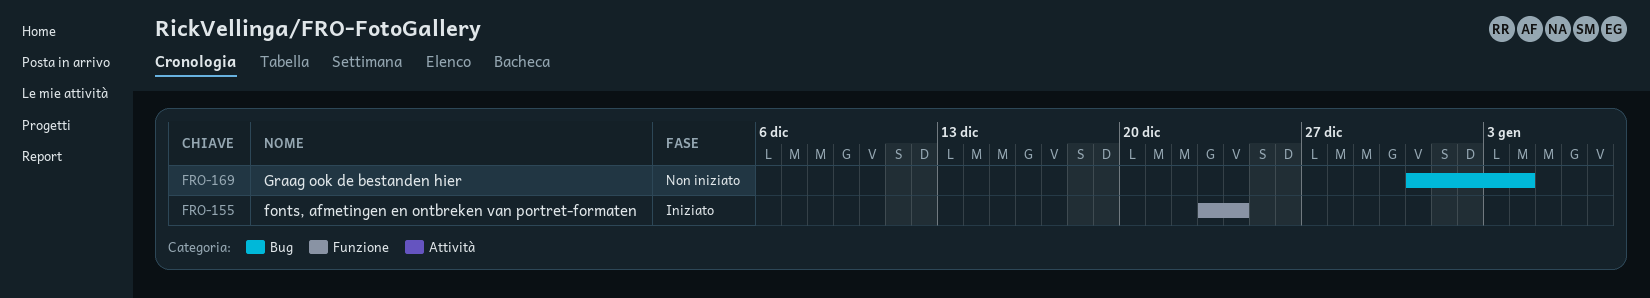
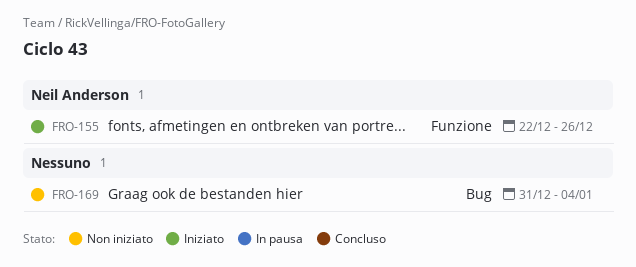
FRO-155, start: Dec 23 -> Dec 22
FRO-155, due: Dec 24 -> Dec 26

